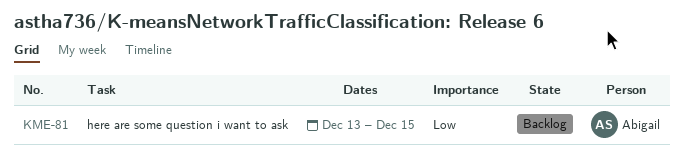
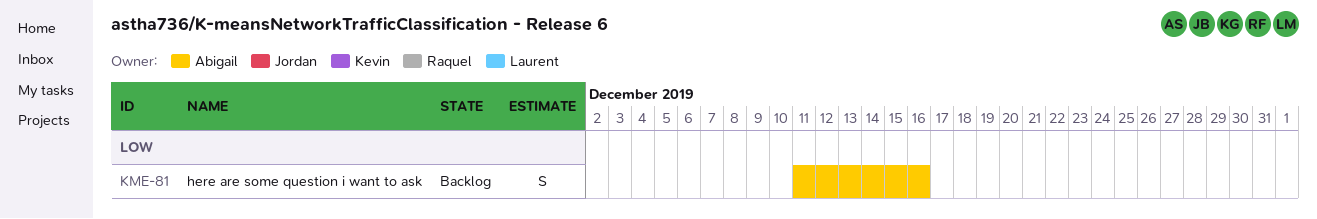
KME-81, start: Dec 13 -> Dec 11
KME-81, due: Dec 15 -> Dec 16

